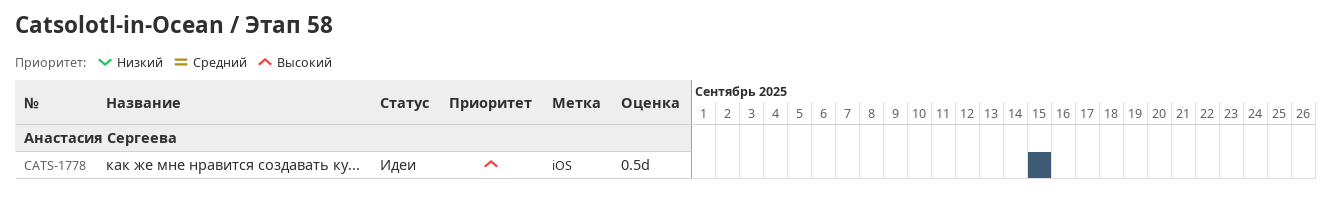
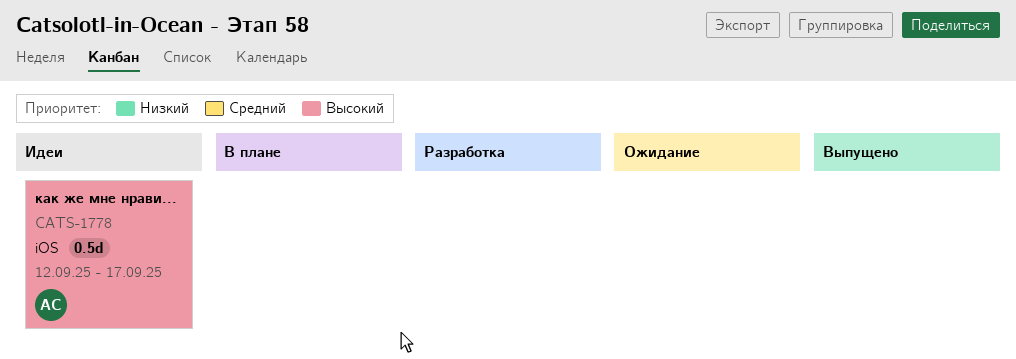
CATS-1778, start: Sep 15 -> Sep 12
CATS-1778, due: Sep 15 -> Sep 17

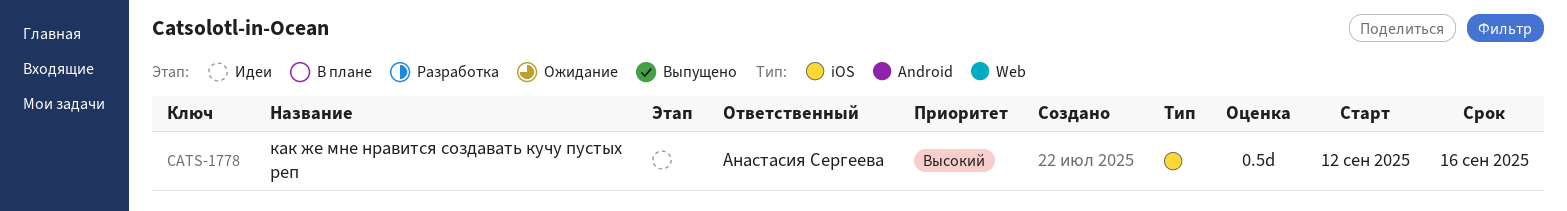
CATS-1778, due: Sep 17 -> Sep 16

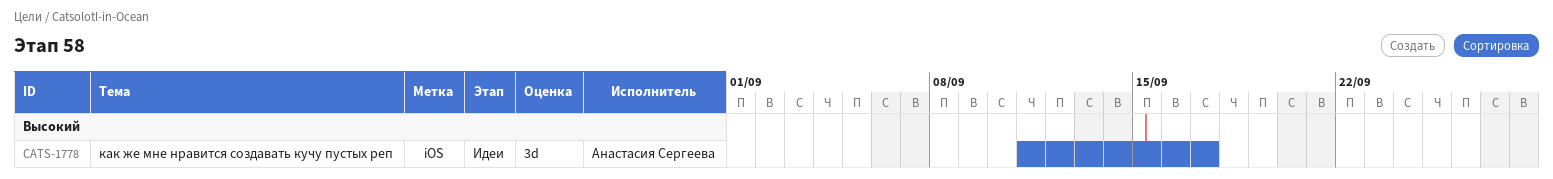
CATS-1778, estimate: 0.5d -> 3d
CATS-1778, start: Sep 12 -> Sep 11
CATS-1778, due: Sep 16 -> Sep 17

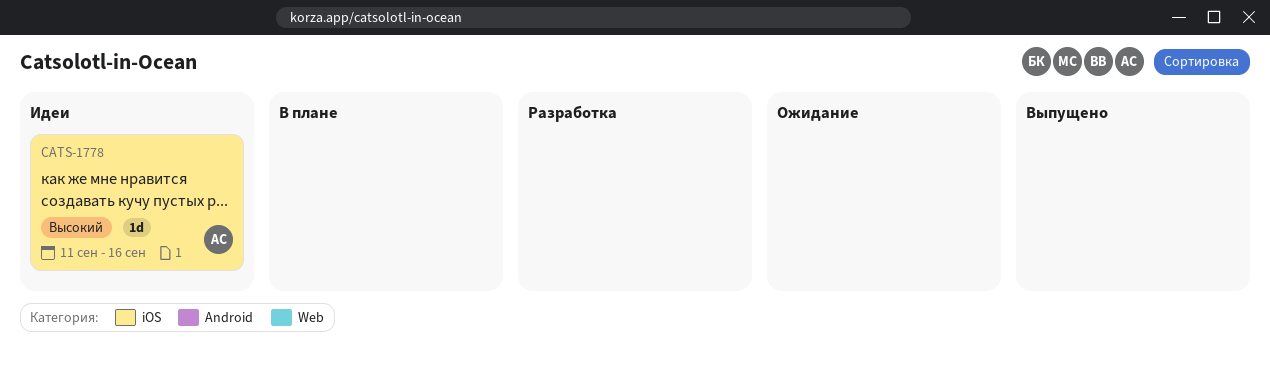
CATS-1778, estimate: 3d -> 1d
CATS-1778, due: Sep 17 -> Sep 16

